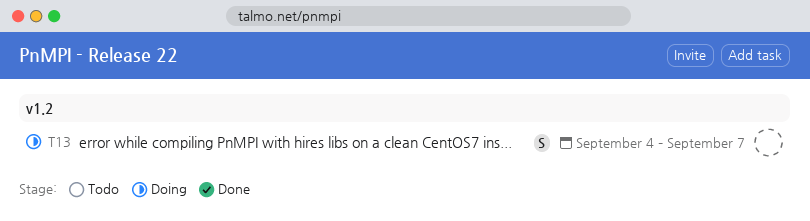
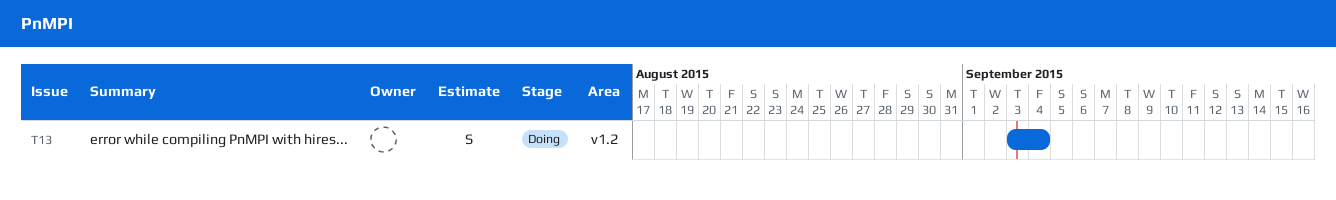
T13, start: Sep 4 -> Sep 3
T13, due: Sep 7 -> Sep 4

